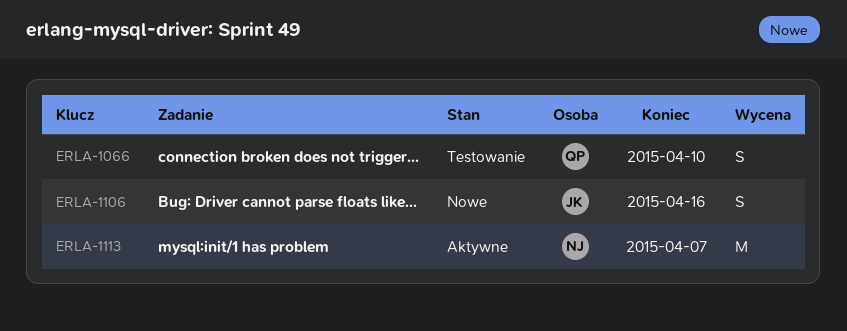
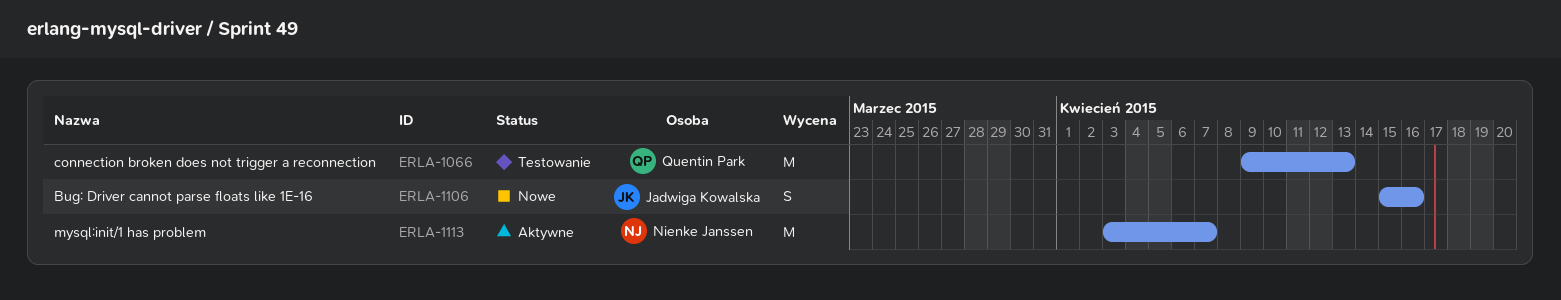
ERLA-1066, estimate: S -> M
ERLA-1066, due: Apr 10 -> Apr 13

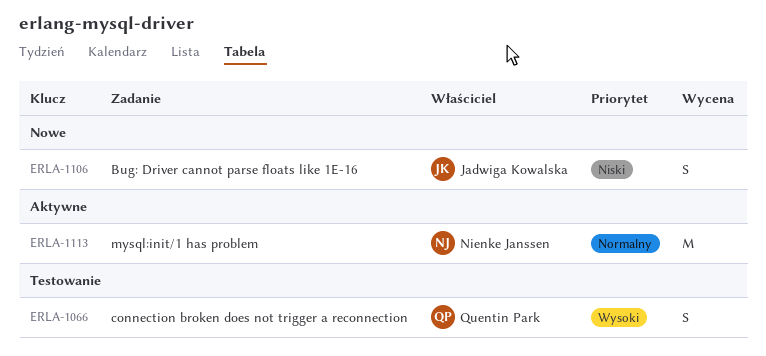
ERLA-1066, estimate: M -> S

